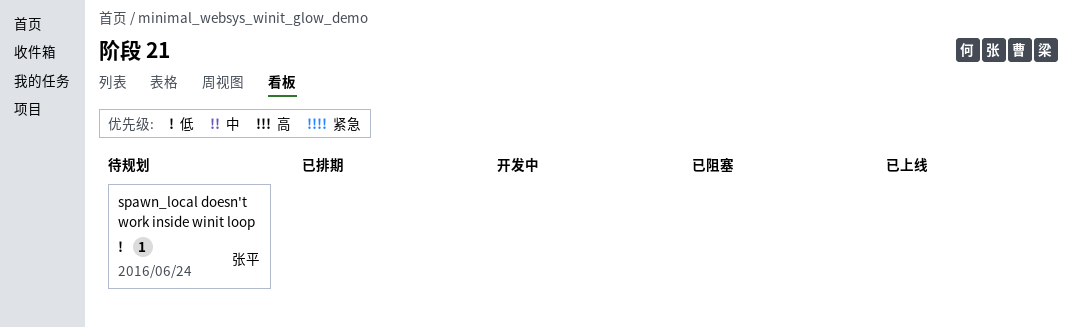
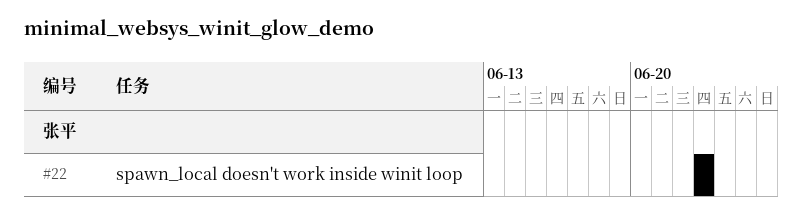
spawn_local doesn't work inside winit loop, due: Jun 24 -> Jun 23

